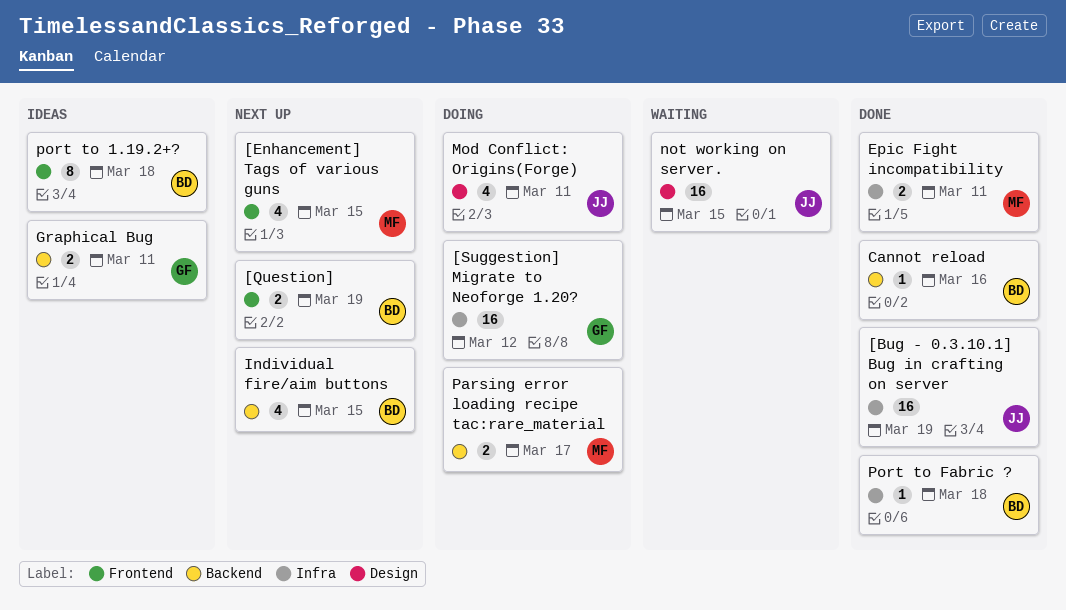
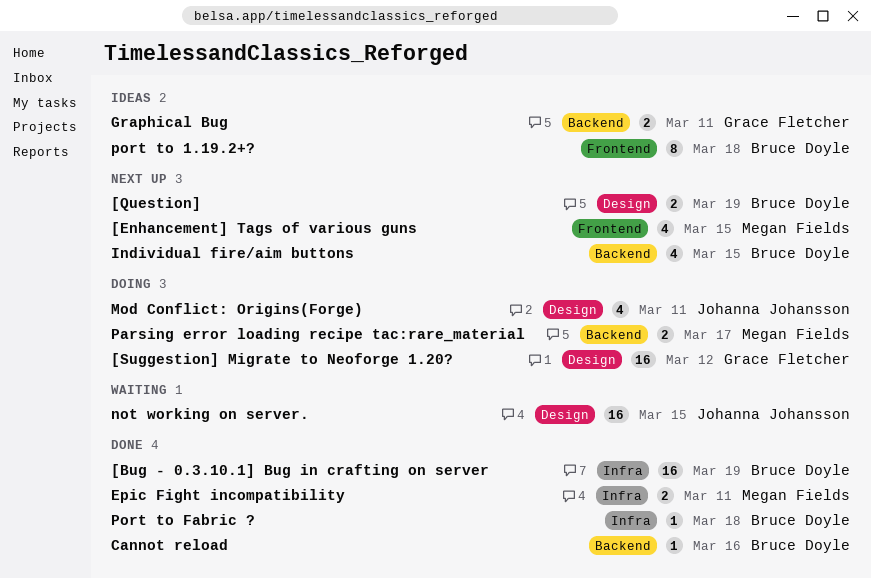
[Bug - 0.3.10.1] Bug in crafting on server, owner: Johanna Johansson -> Bruce Doyle
[Question], label: Frontend -> Design
[Suggestion] Migrate to Neoforge 1.20?, label: Infra -> Design

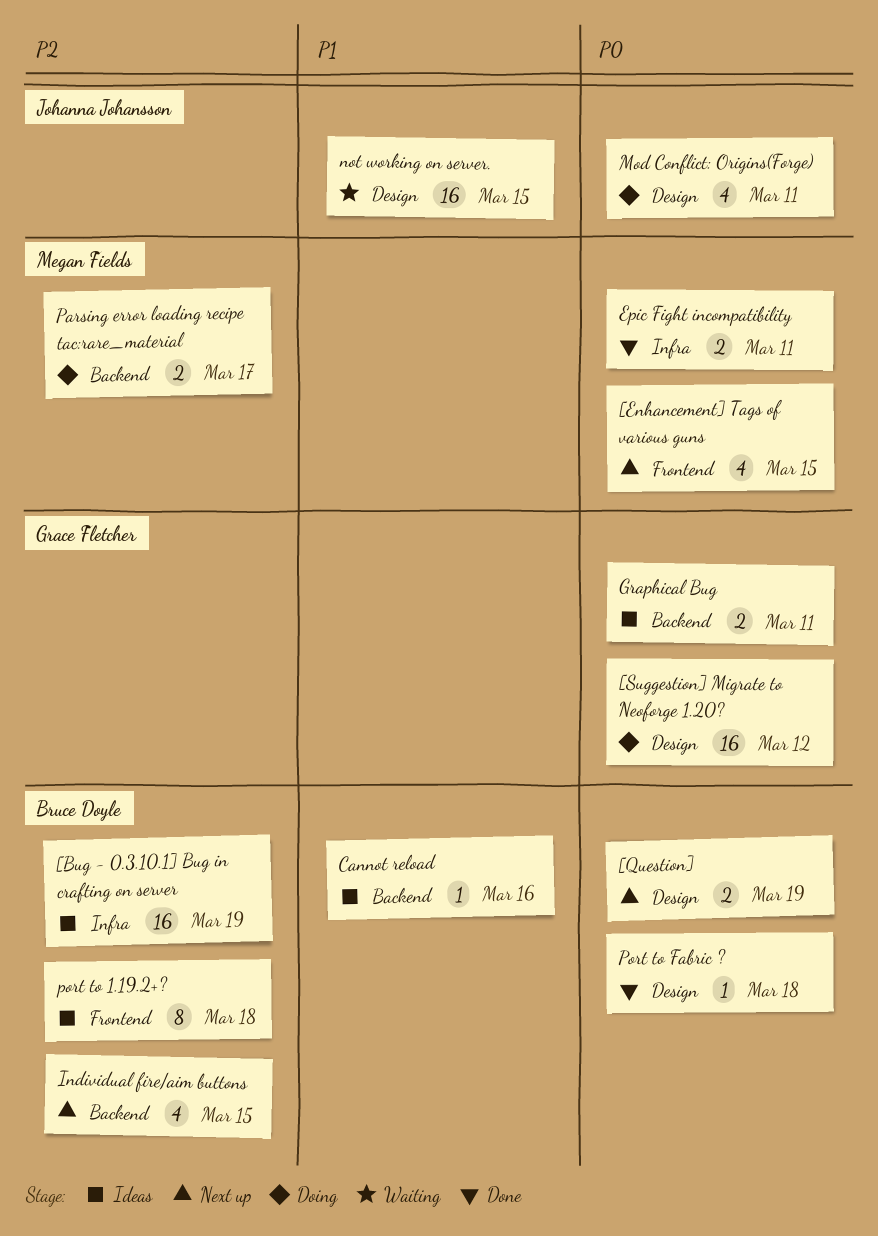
[Bug - 0.3.10.1] Bug in crafting on server, status: Done -> Ideas
Cannot reload, status: Done -> Ideas
Port to Fabric ?, label: Infra -> Design

